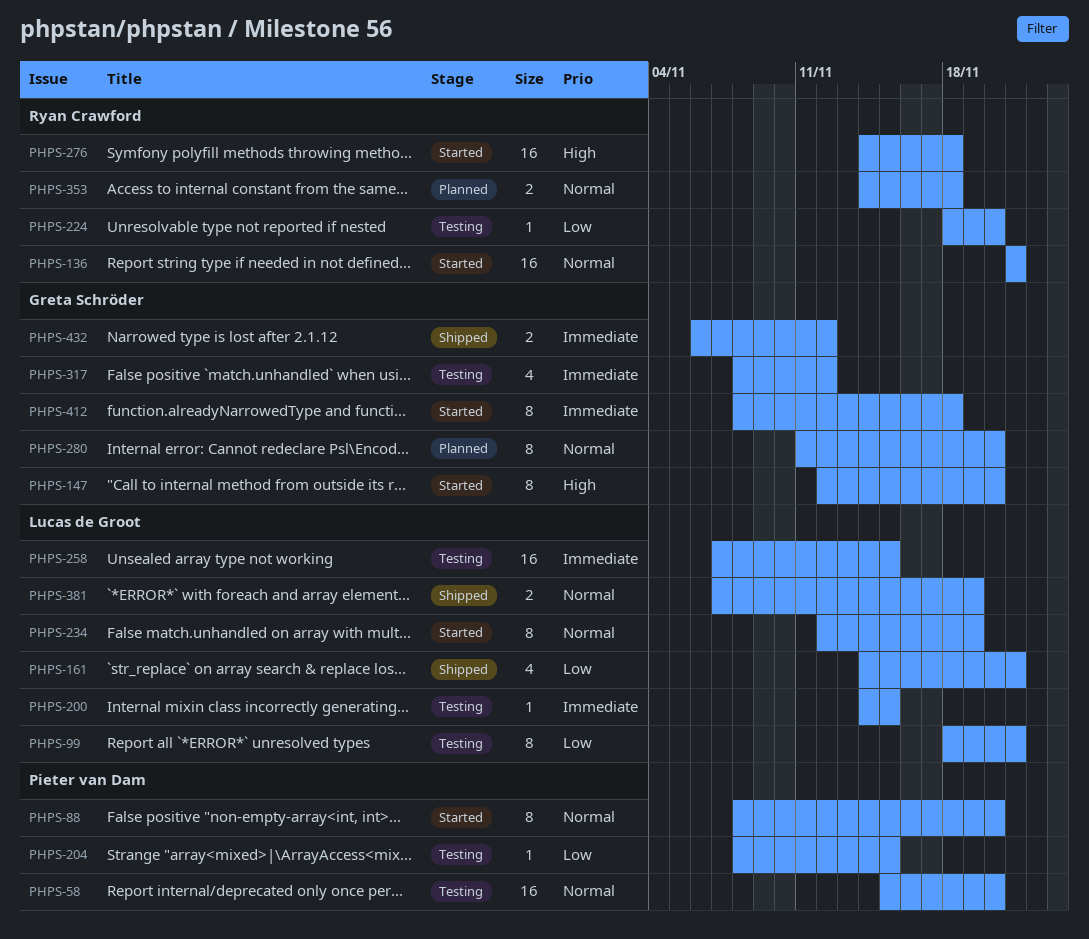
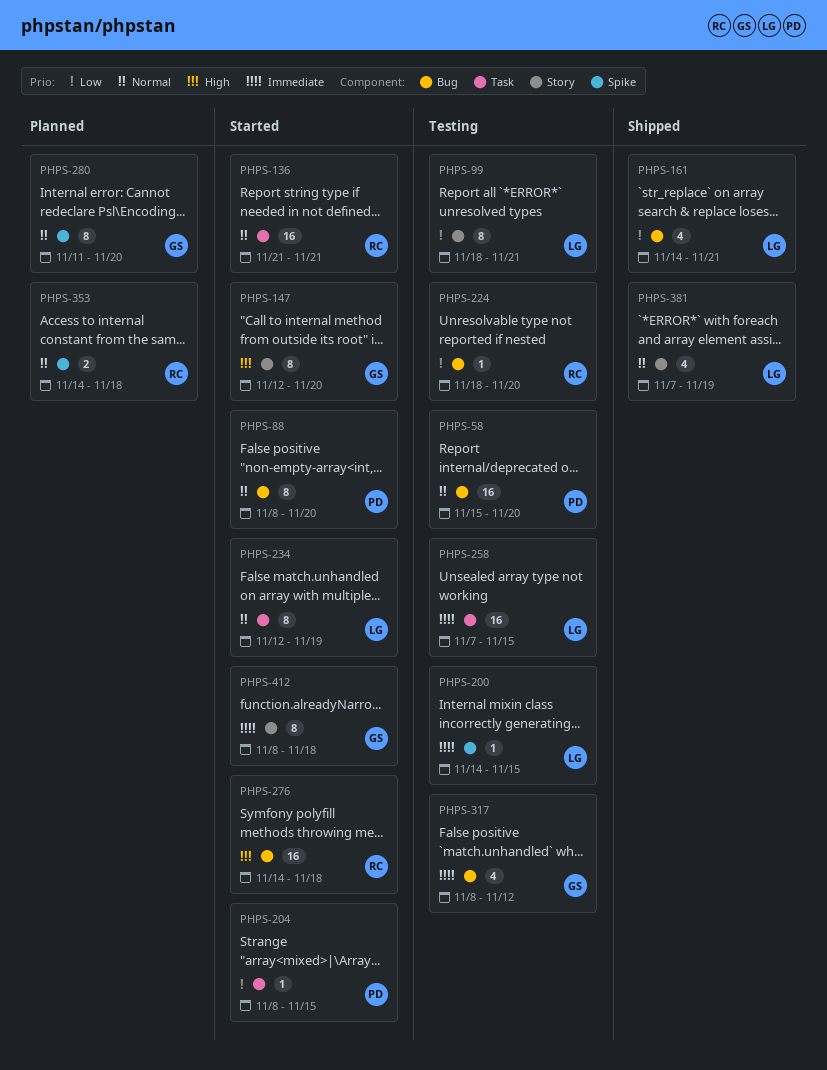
PHPS-204, status: Testing -> Started
PHPS-381, estimate: 2 -> 4
PHPS-432: present -> none

